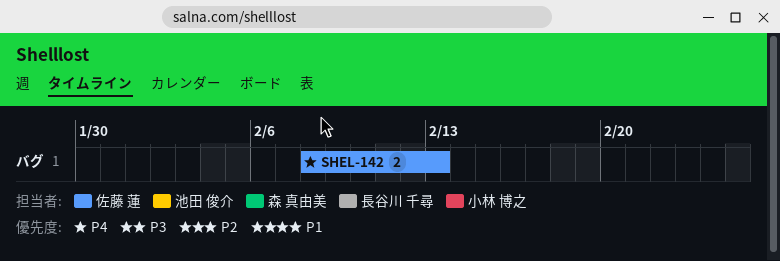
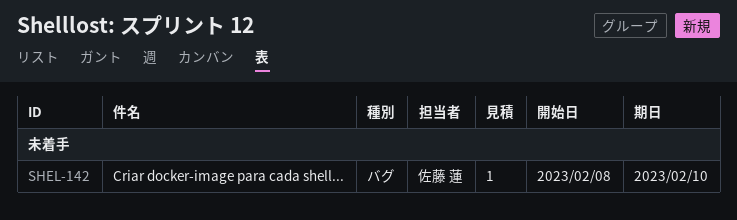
SHEL-142, estimate: 2 -> 1
SHEL-142, due: Feb 13 -> Feb 10

